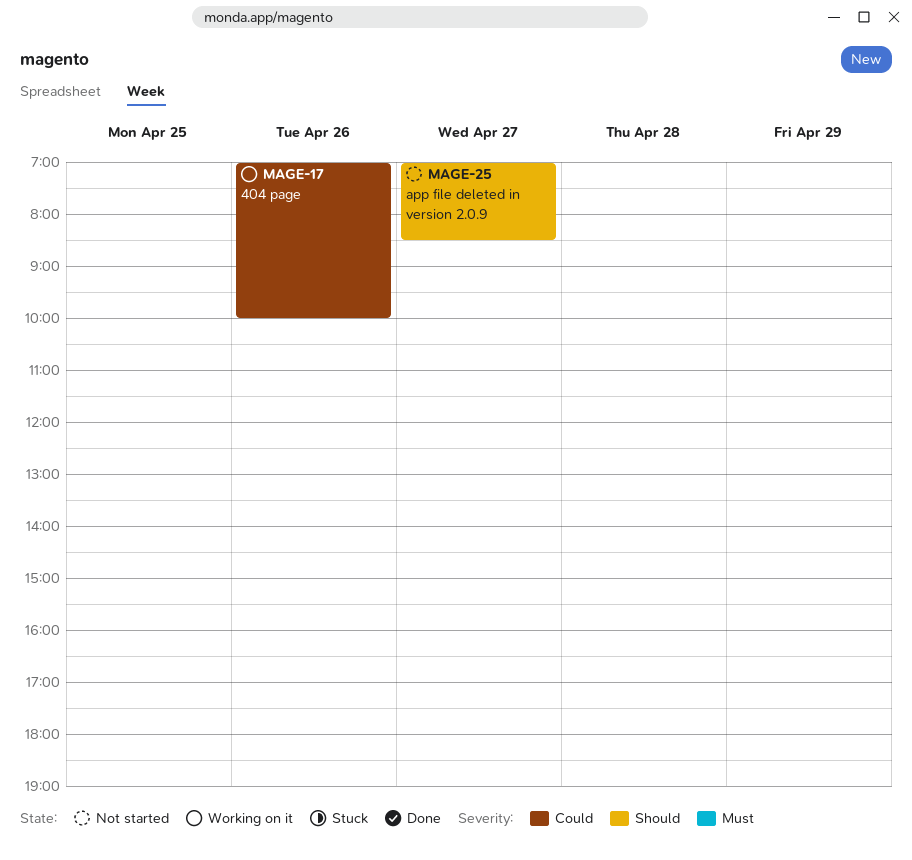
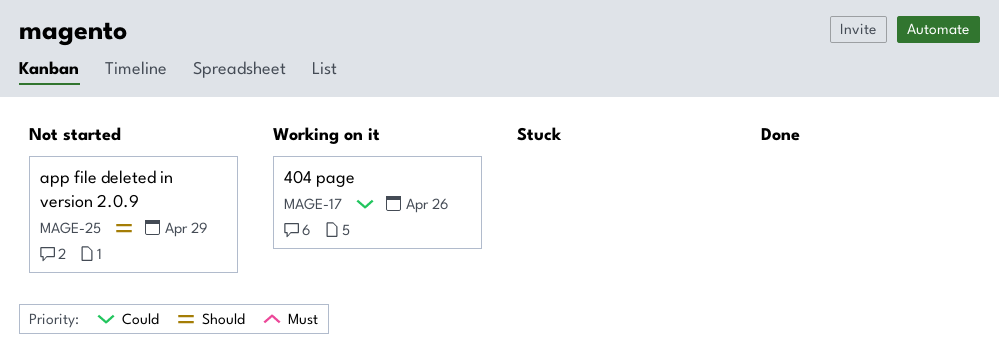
MAGE-25, day: Apr 27 -> Apr 29

